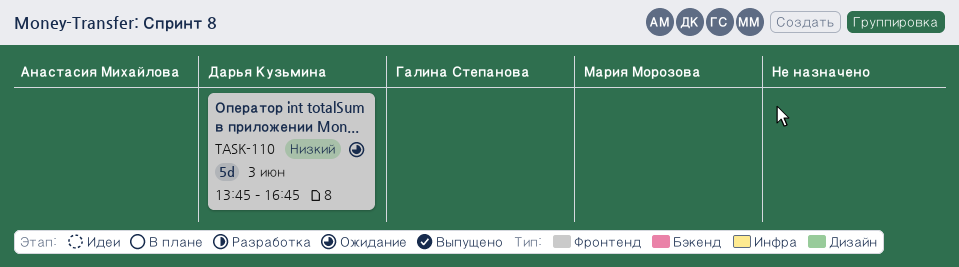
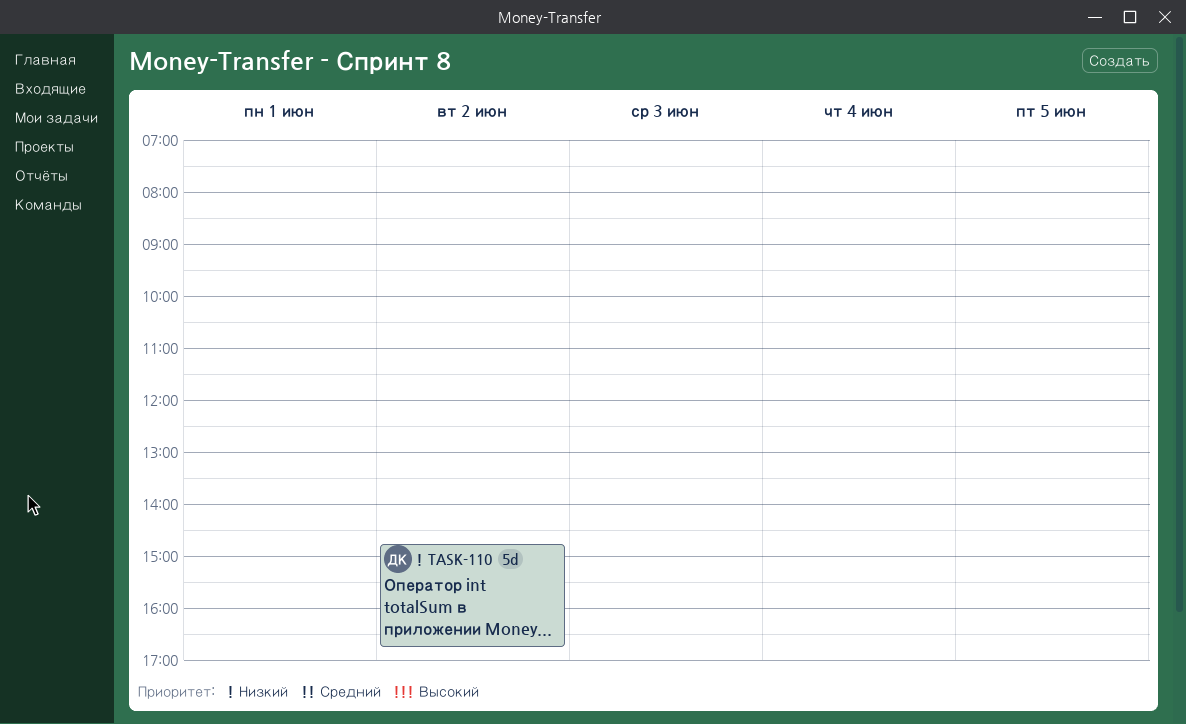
TASK-110, day: Jun 3 -> Jun 2
TASK-110, begins: 13:45 -> 14:45

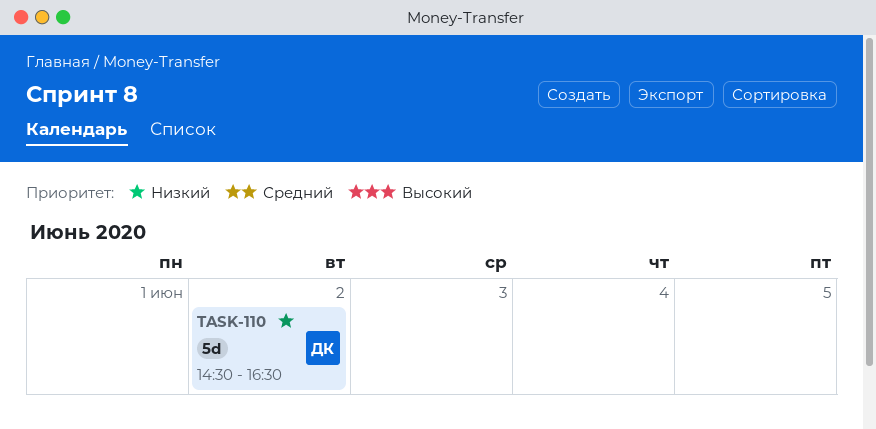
TASK-110, begins: 14:45 -> 14:30
TASK-110, ends: 16:45 -> 16:30

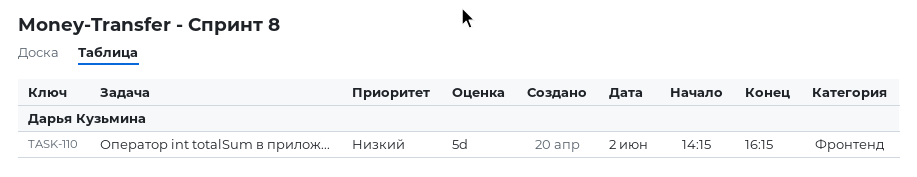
TASK-110, begins: 14:30 -> 14:15
TASK-110, ends: 16:30 -> 16:15

